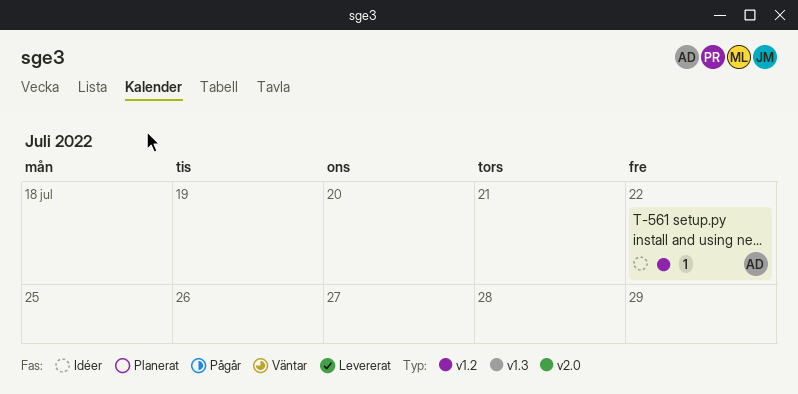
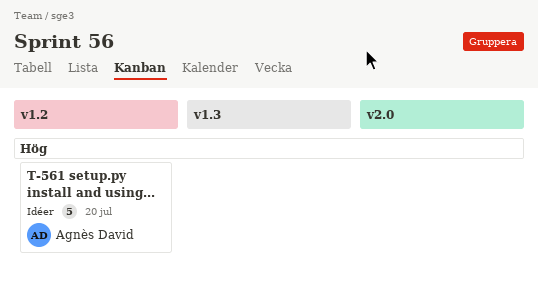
T-561, estimate: 1 -> 5
T-561, due: Jul 22 -> Jul 20

